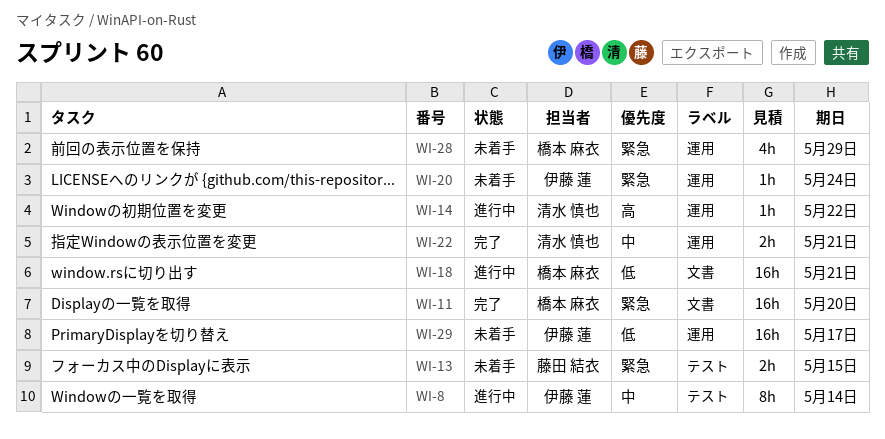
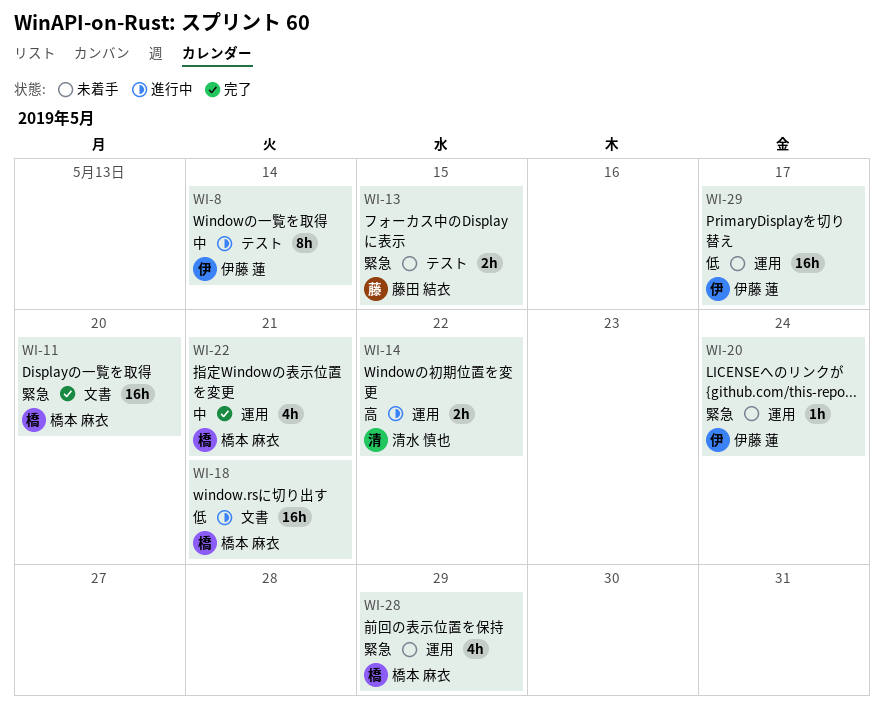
WI-14, estimate: 1h -> 2h
WI-22, owner: 清水 慎也 -> 橋本 麻衣
WI-22, estimate: 2h -> 4h

